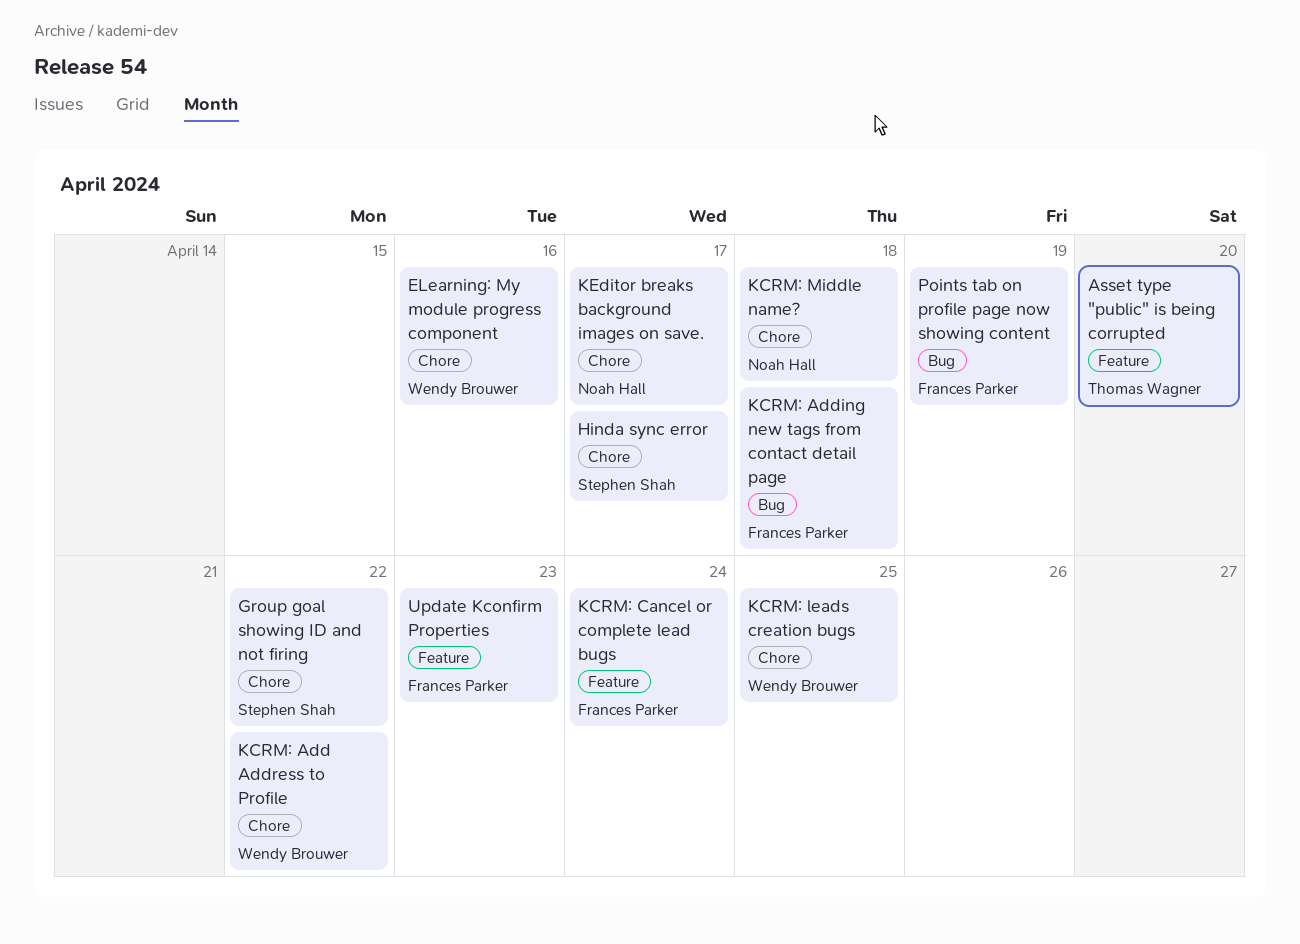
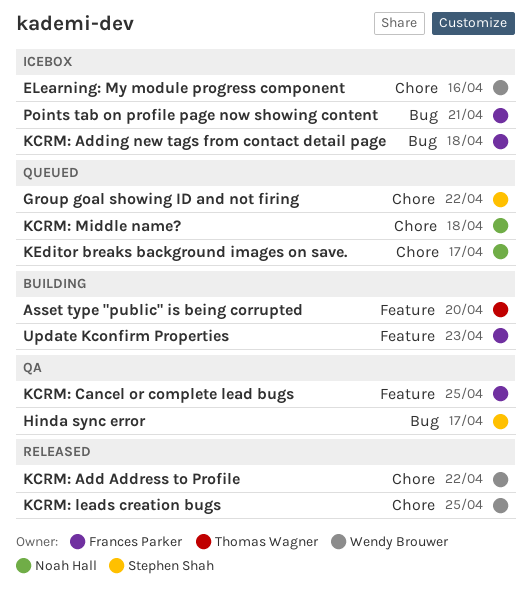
Hinda sync error, label: Chore -> Bug
KCRM: Cancel or complete lead bugs, due: Apr 24 -> Apr 25
Points tab on profile page now showing content, due: Apr 19 -> Apr 21

